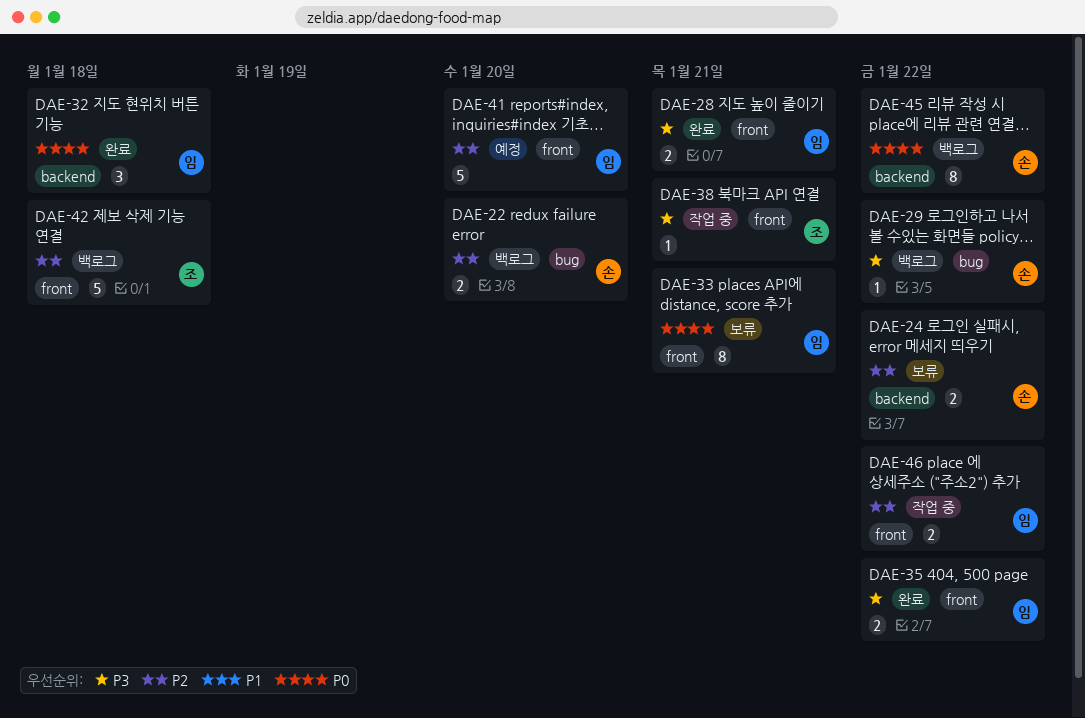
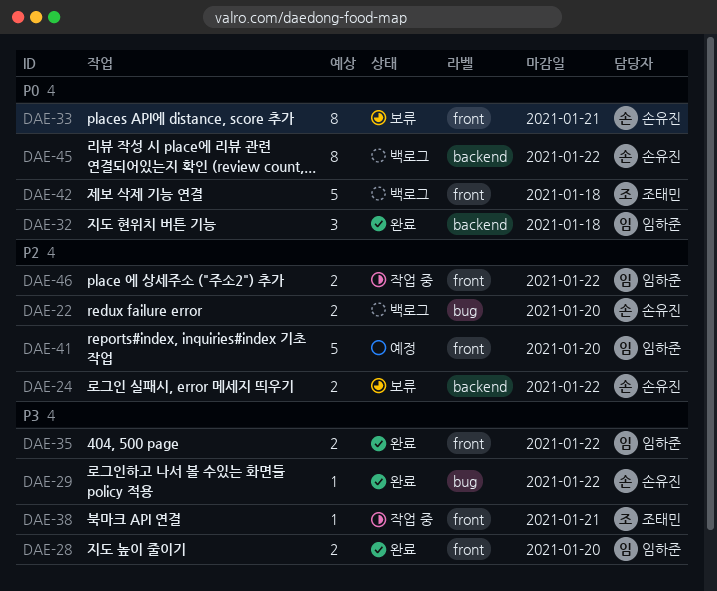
DAE-28, due: Jan 21 -> Jan 20
DAE-29, status: 백로그 -> 완료
DAE-33, owner: 임하준 -> 손유진
DAE-42, priority: P2 -> P0

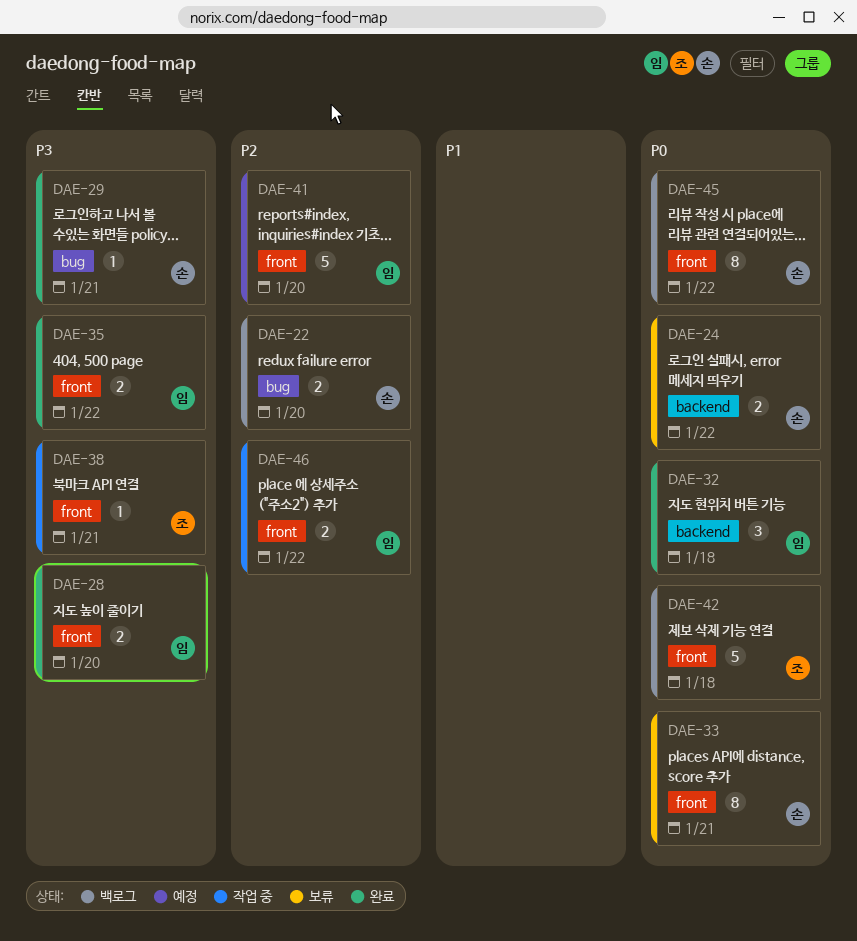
DAE-24, priority: P2 -> P0
DAE-29, due: Jan 22 -> Jan 21
DAE-45, label: backend -> front

